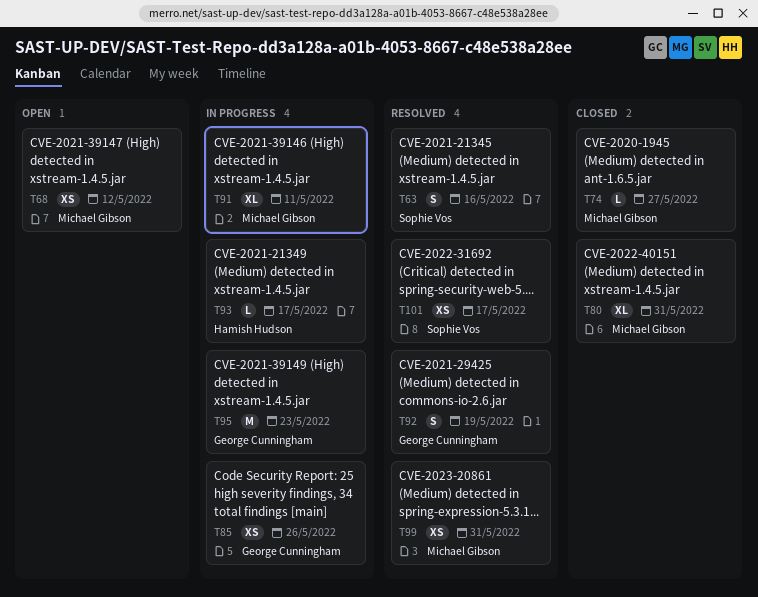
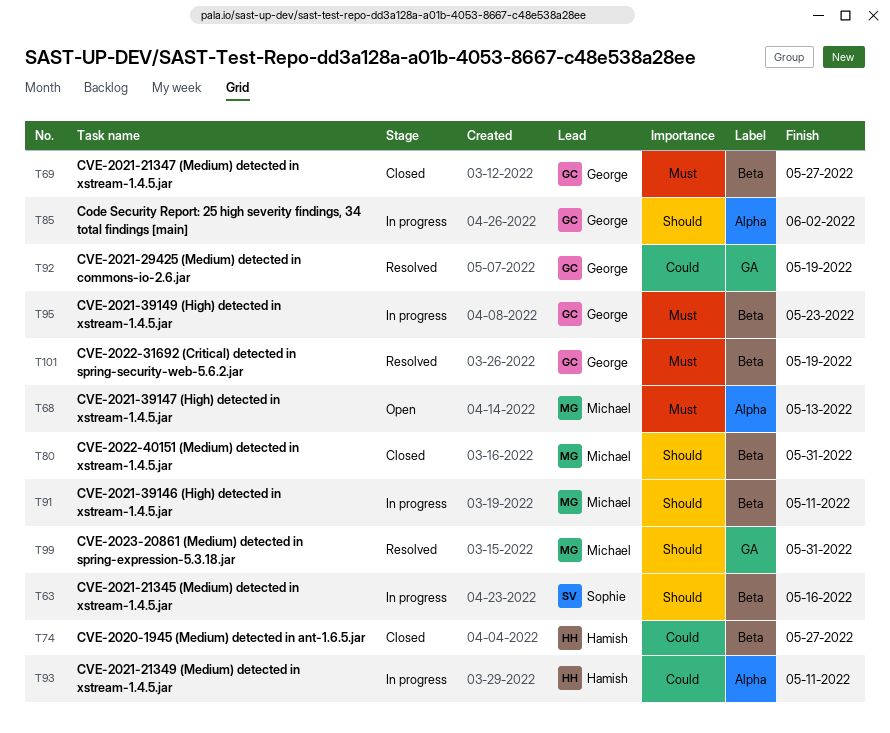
T63, status: Resolved -> In progress
T68, due: May 12 -> May 13
T69: none -> present
T74, owner: Michael Gibson -> Hamish Hudson
T85, due: May 26 -> Jun 2
T93, due: May 17 -> May 11
T101, owner: Sophie Vos -> George Cunningham
T101, due: May 17 -> May 19

